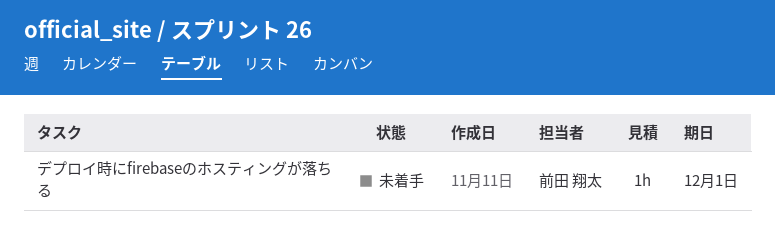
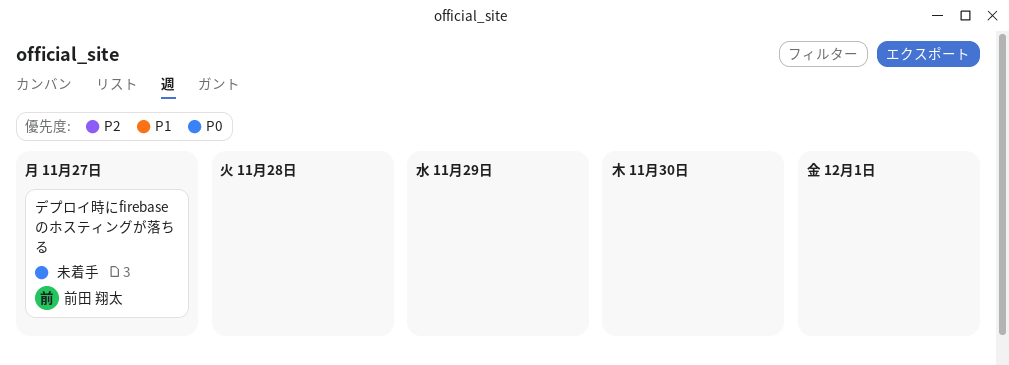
デプロイ時にfirebaseのホスティングが落ちる, due: Dec 1 -> Nov 27

